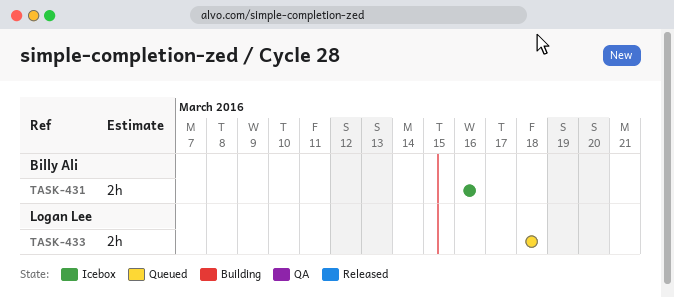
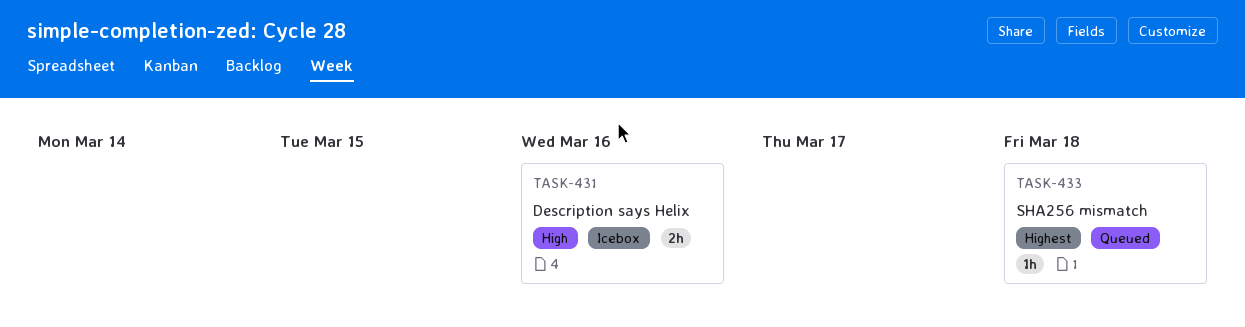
TASK-433, estimate: 2h -> 1h

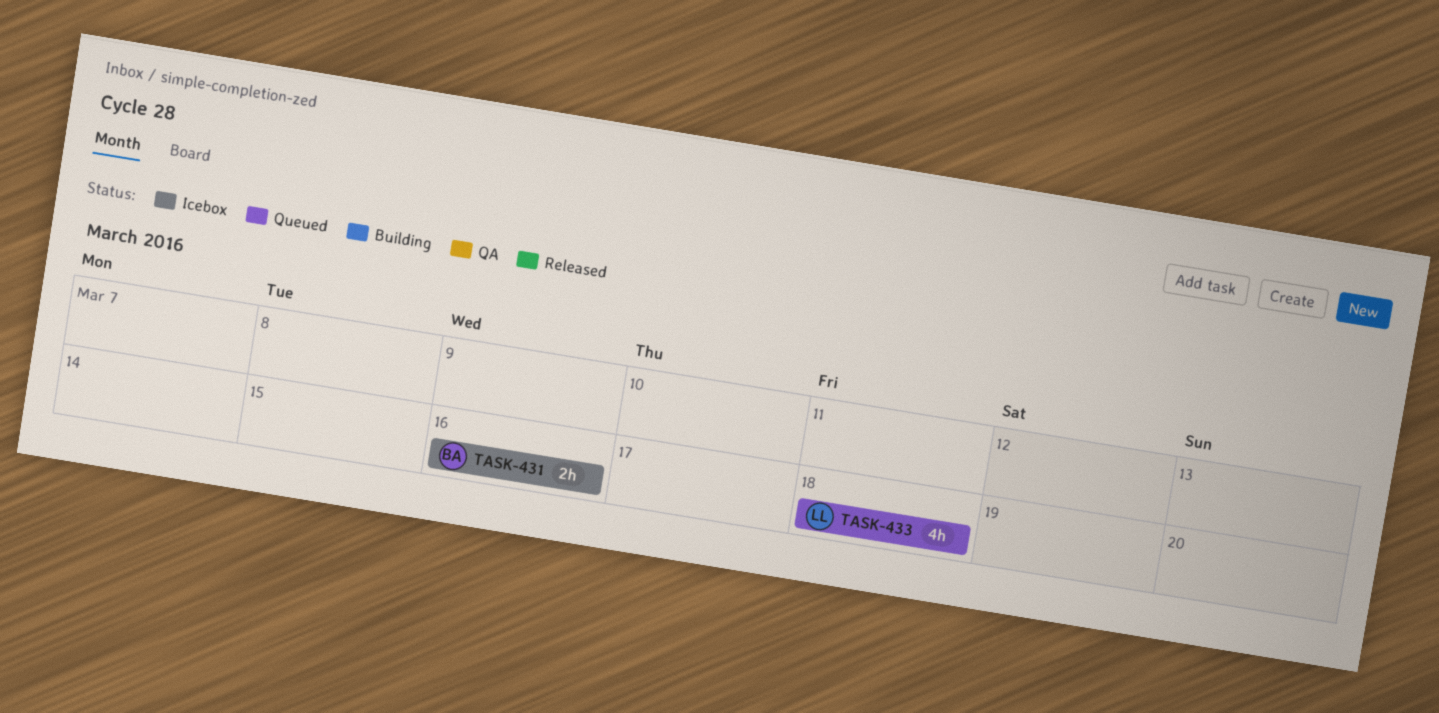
TASK-433, estimate: 1h -> 4h

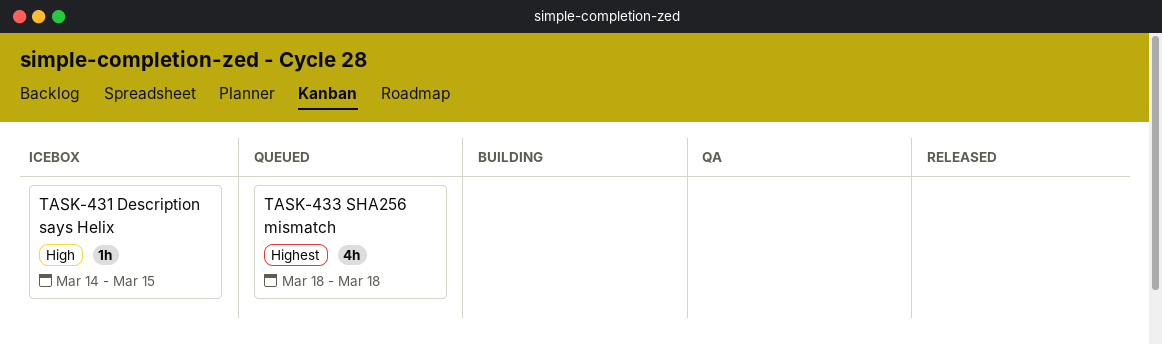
TASK-431, estimate: 2h -> 1h
TASK-431, start: Mar 16 -> Mar 14
TASK-431, due: Mar 16 -> Mar 15

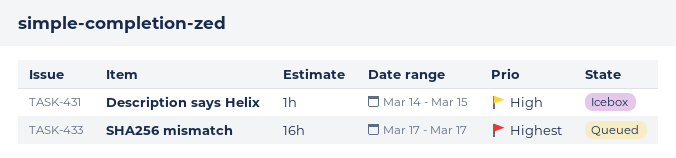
TASK-433, estimate: 4h -> 16h
TASK-433, start: Mar 18 -> Mar 17
TASK-433, due: Mar 18 -> Mar 17

